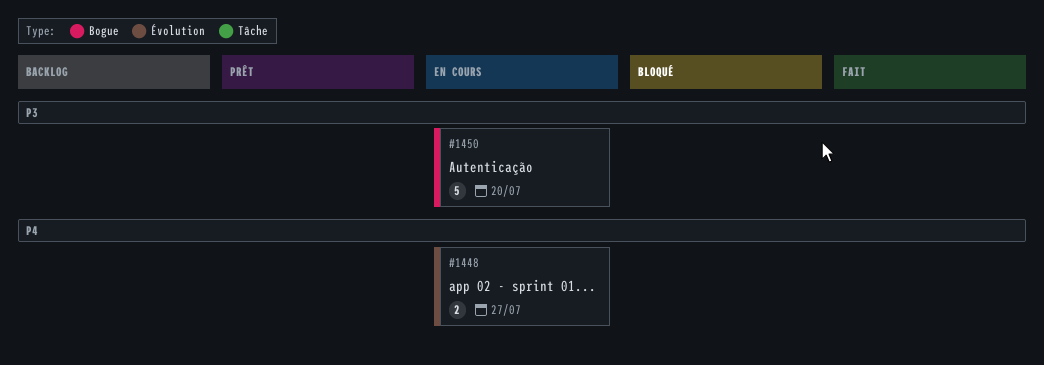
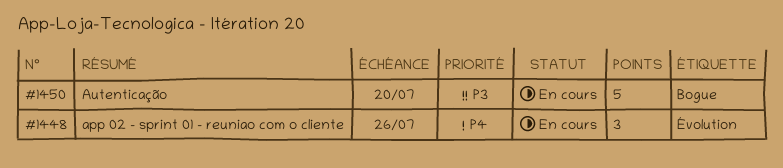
#1448, estimate: 2 -> 3
#1448, due: Jul 27 -> Jul 26

